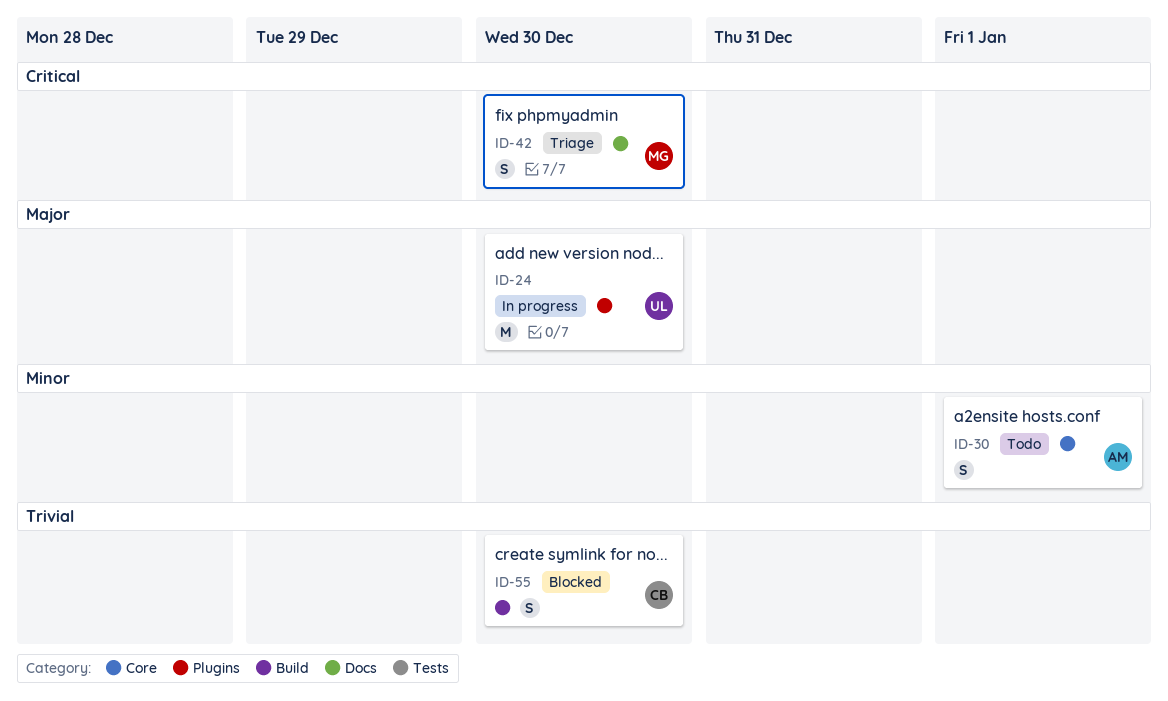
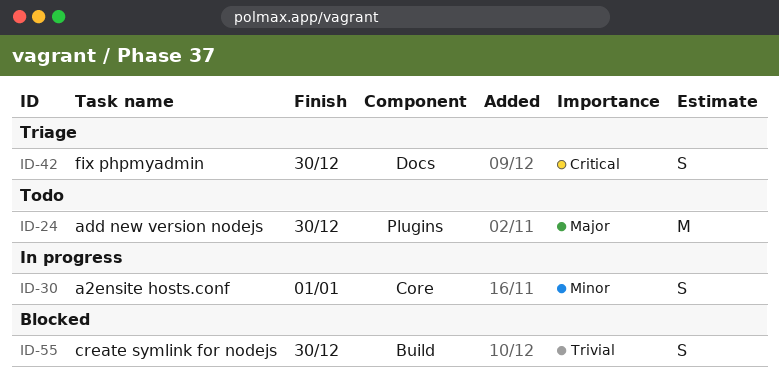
ID-24, status: In progress -> Todo
ID-30, status: Todo -> In progress

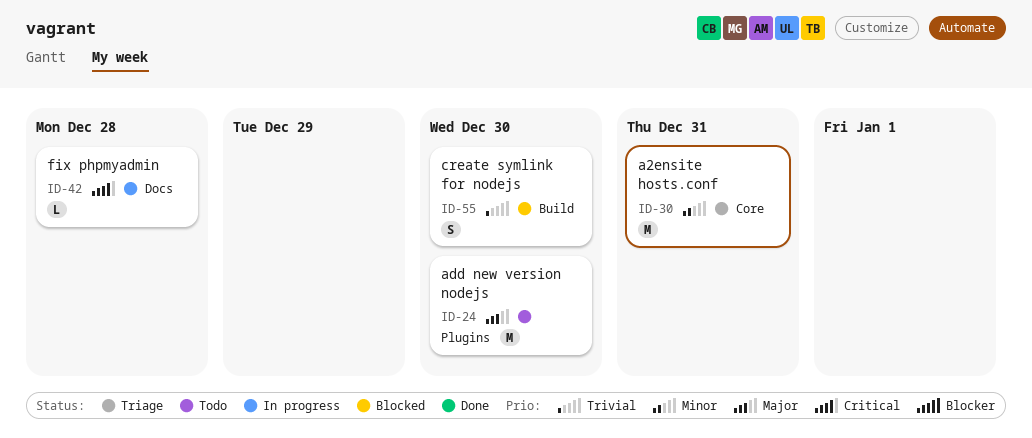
ID-30, status: In progress -> Triage
ID-30, estimate: S -> M
ID-30, due: Jan 1 -> Dec 31
ID-42, status: Triage -> In progress
ID-42, estimate: S -> L
ID-42, due: Dec 30 -> Dec 28

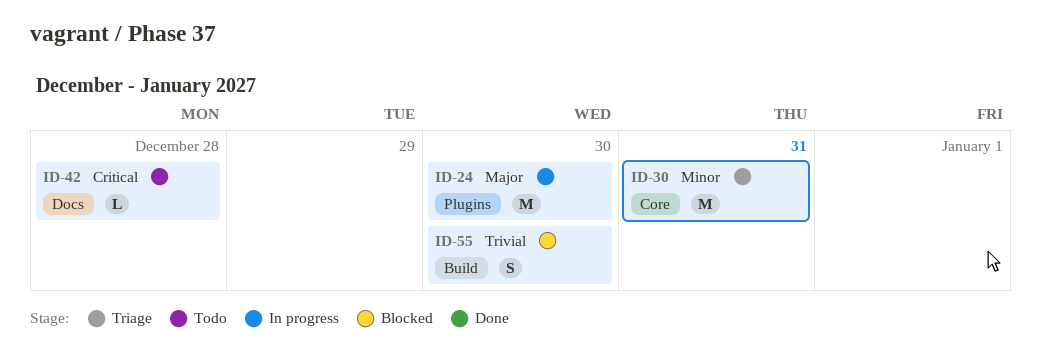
ID-24, status: Todo -> In progress
ID-42, status: In progress -> Todo

